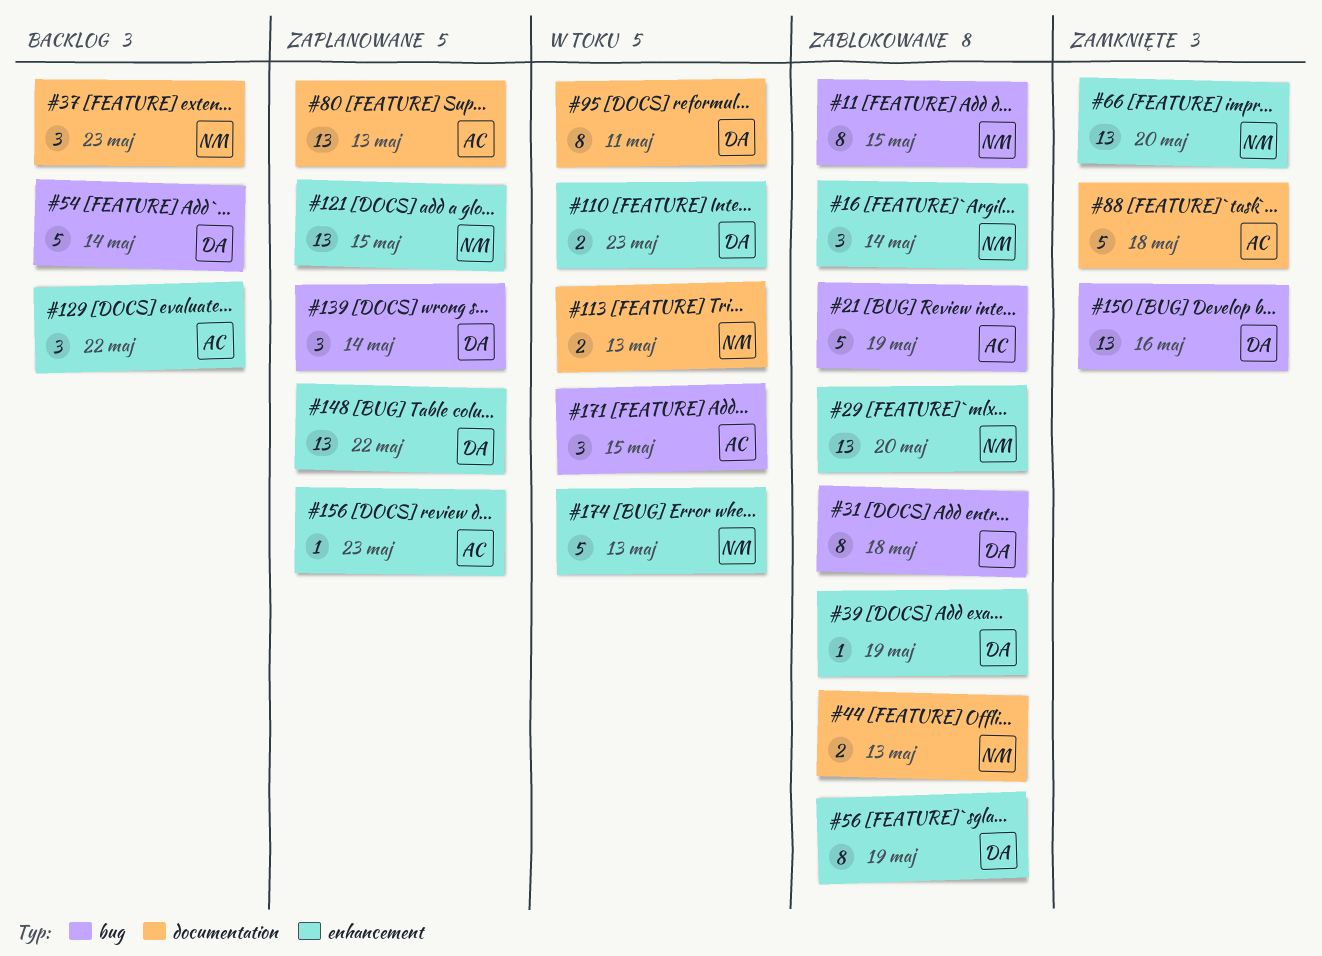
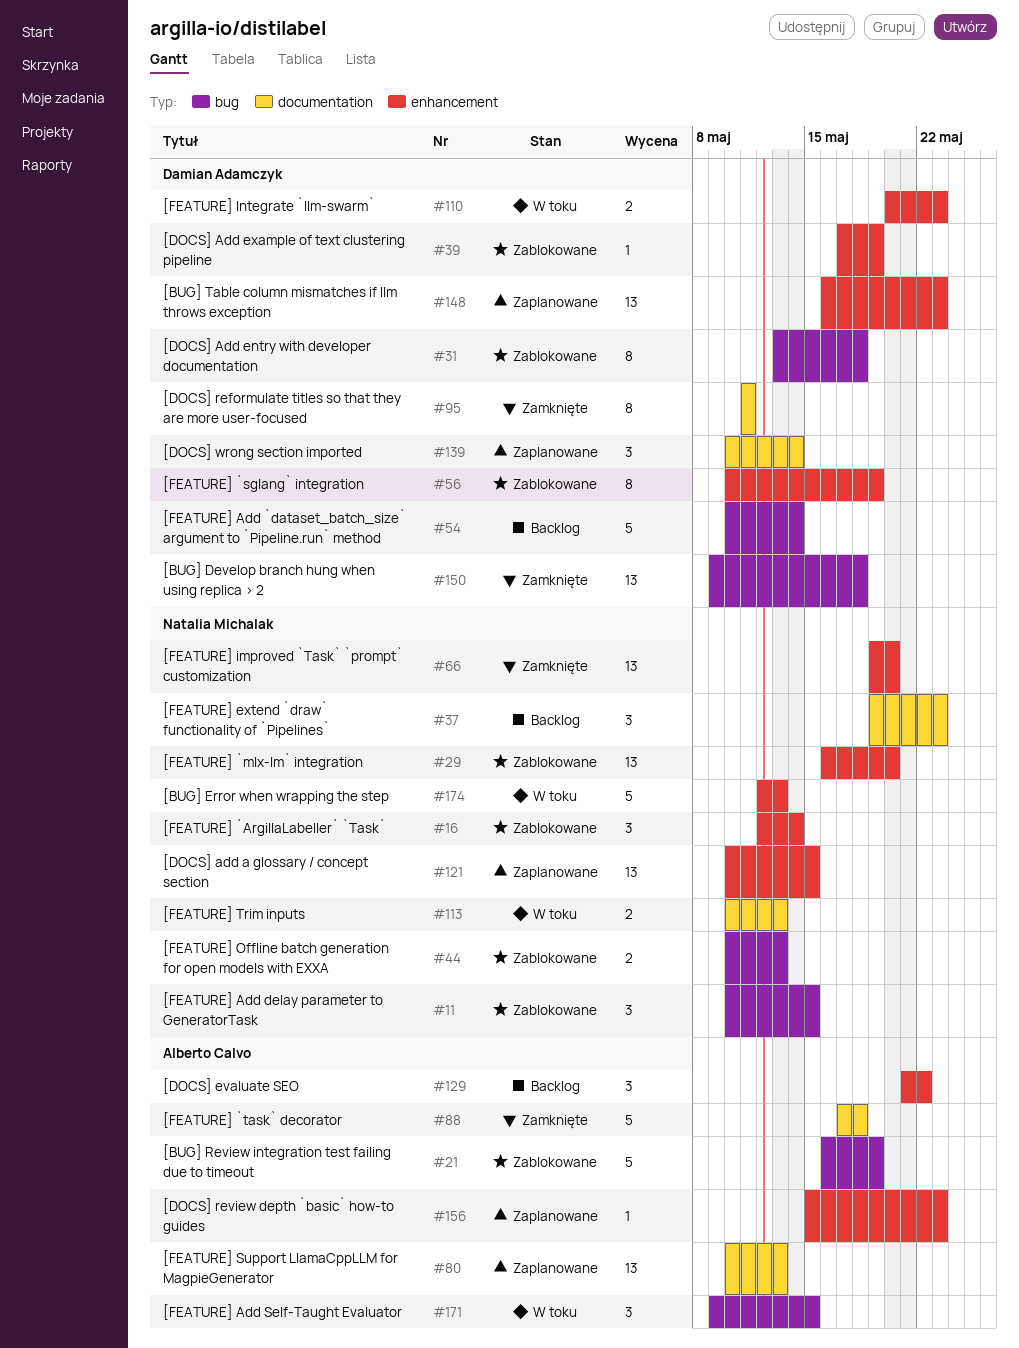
#11, estimate: 8 -> 3
#44, label: documentation -> bug
#95, status: W toku -> Zamknięte
#139, label: bug -> documentation
#148, due: May 22 -> May 23
#150, due: May 16 -> May 18

